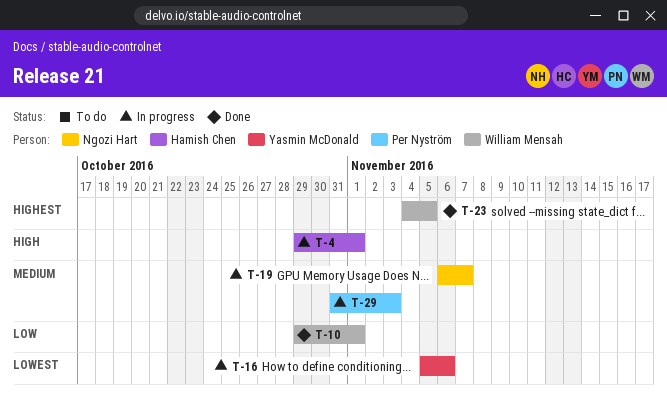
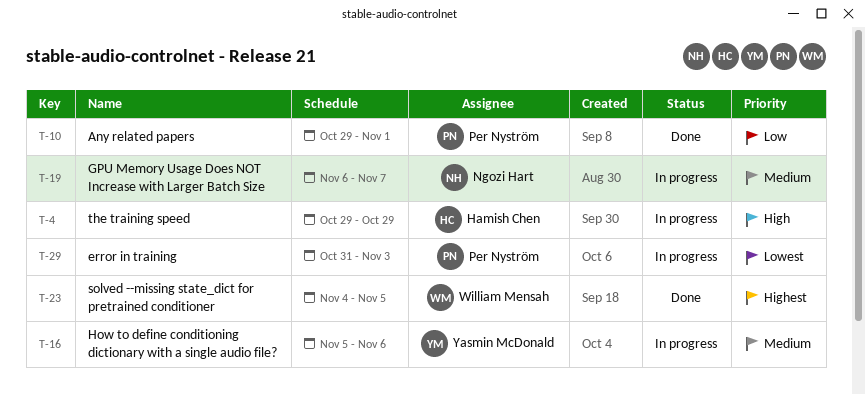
T-4, due: Nov 1 -> Oct 29
T-10, owner: William Mensah -> Per Nyström
T-16, priority: Lowest -> Medium
T-29, priority: Medium -> Lowest

